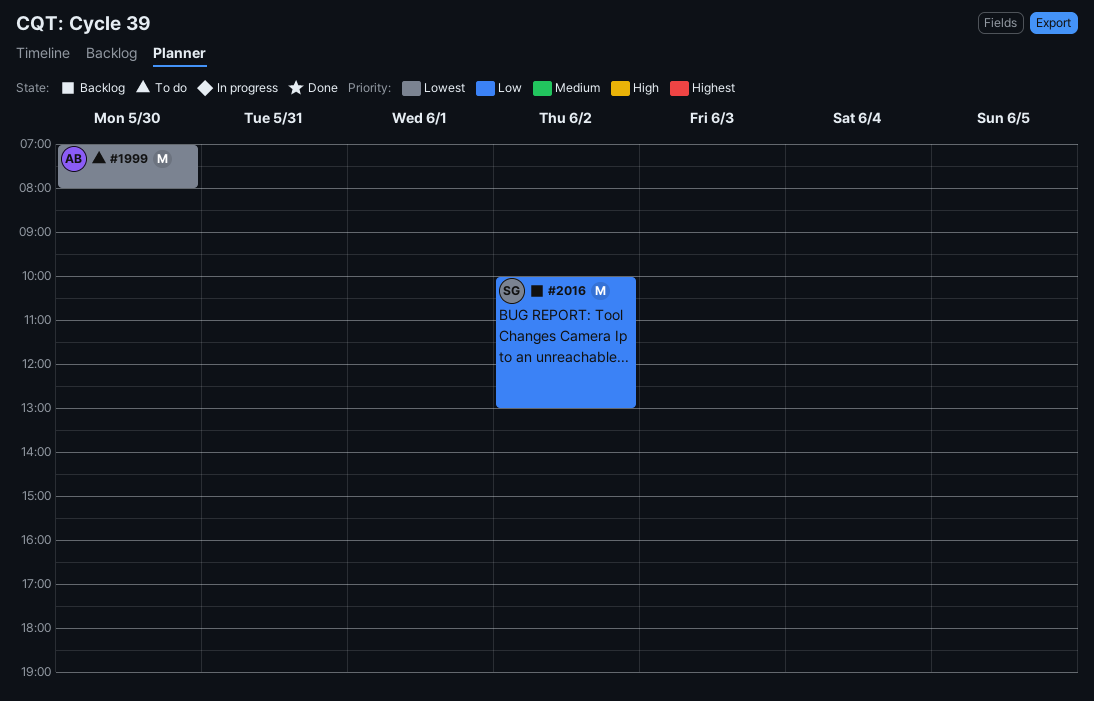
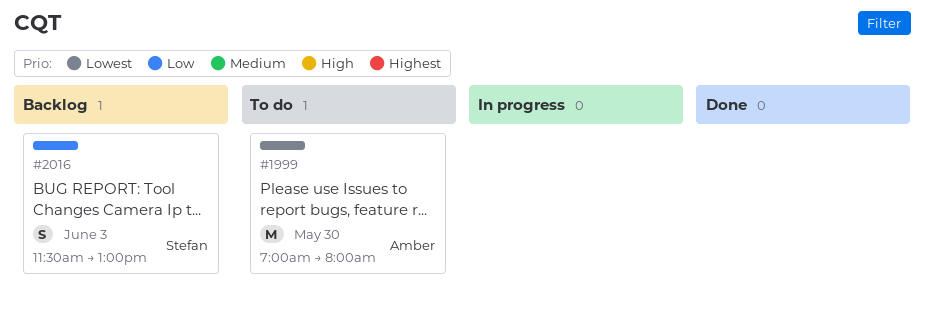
#2016, estimate: M -> S
#2016, day: Jun 2 -> Jun 3
#2016, begins: 10:00 -> 11:30

